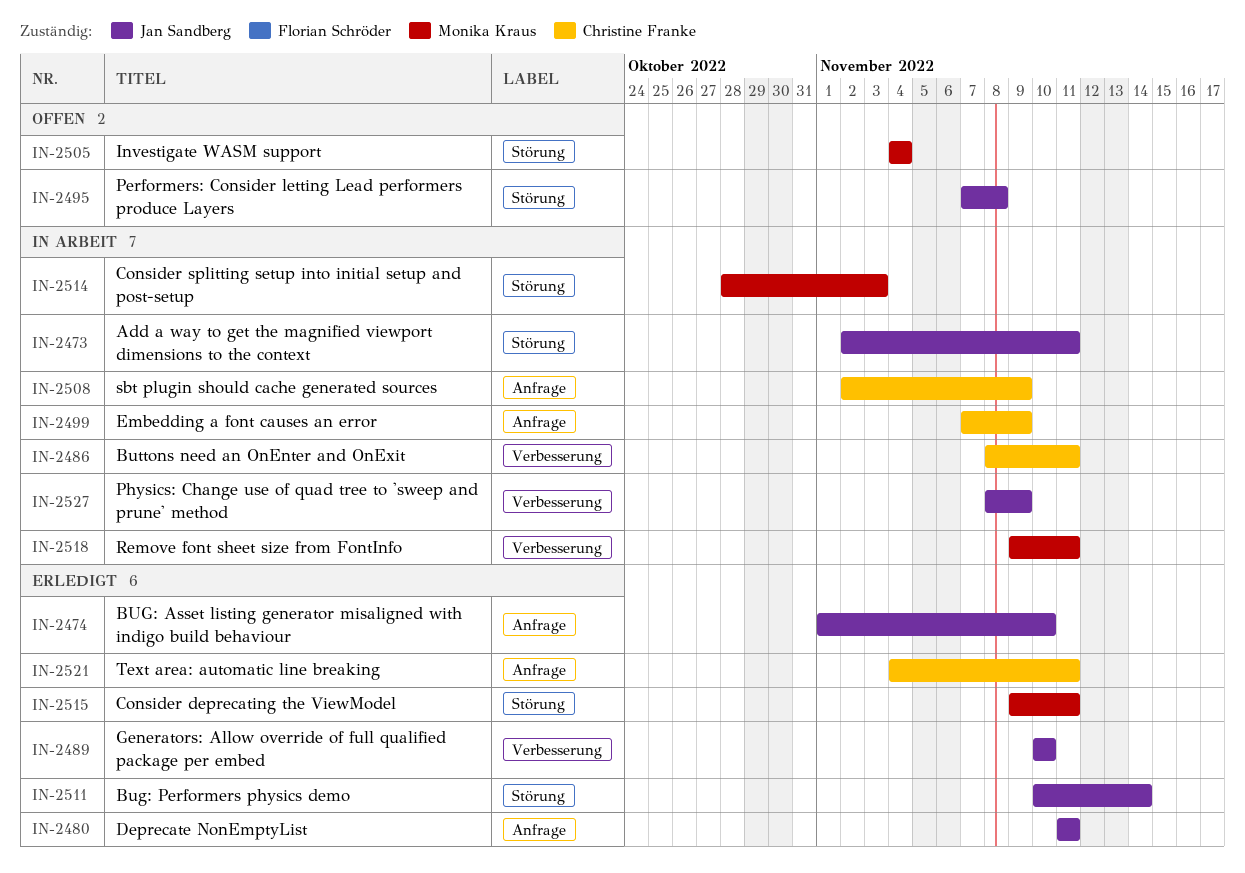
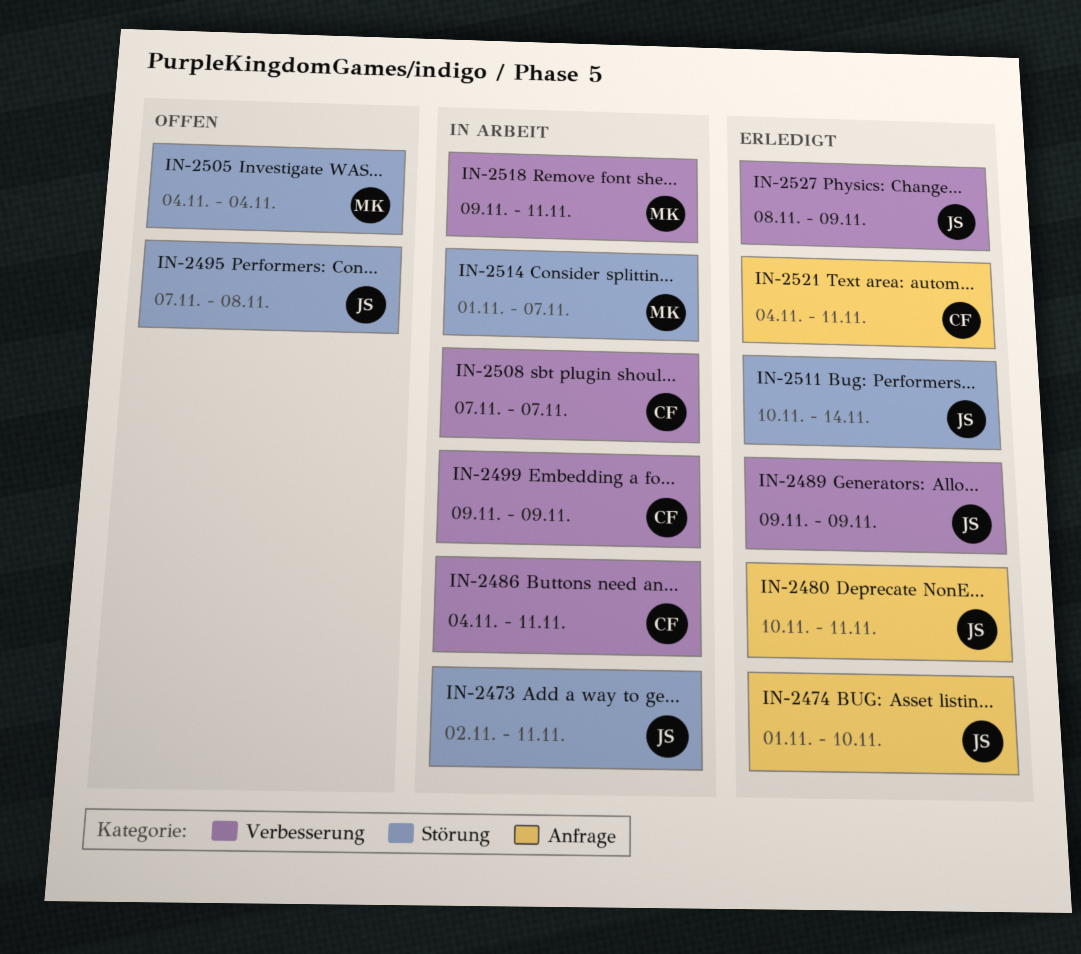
IN-2480, start: Nov 11 -> Nov 10
IN-2486, start: Nov 8 -> Nov 4
IN-2489, start: Nov 10 -> Nov 9
IN-2489, due: Nov 10 -> Nov 9
IN-2499, label: Anfrage -> Verbesserung
IN-2499, start: Nov 7 -> Nov 9
IN-2508, label: Anfrage -> Verbesserung
IN-2508, start: Nov 2 -> Nov 7
IN-2508, due: Nov 9 -> Nov 7
IN-2514, start: Oct 28 -> Nov 1
IN-2514, due: Nov 3 -> Nov 7
IN-2515: present -> none
IN-2527, status: In Arbeit -> Erledigt

